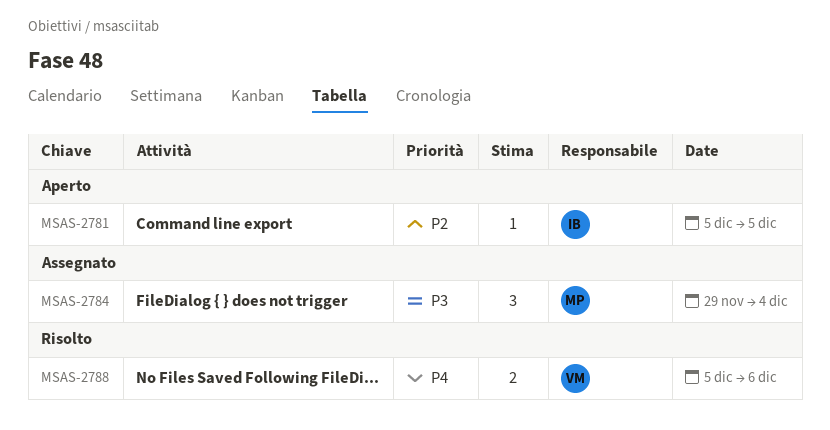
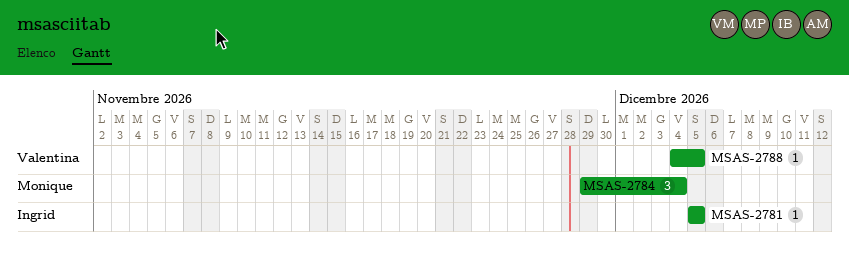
MSAS-2788, estimate: 2 -> 1
MSAS-2788, start: Dec 5 -> Dec 4
MSAS-2788, due: Dec 6 -> Dec 5

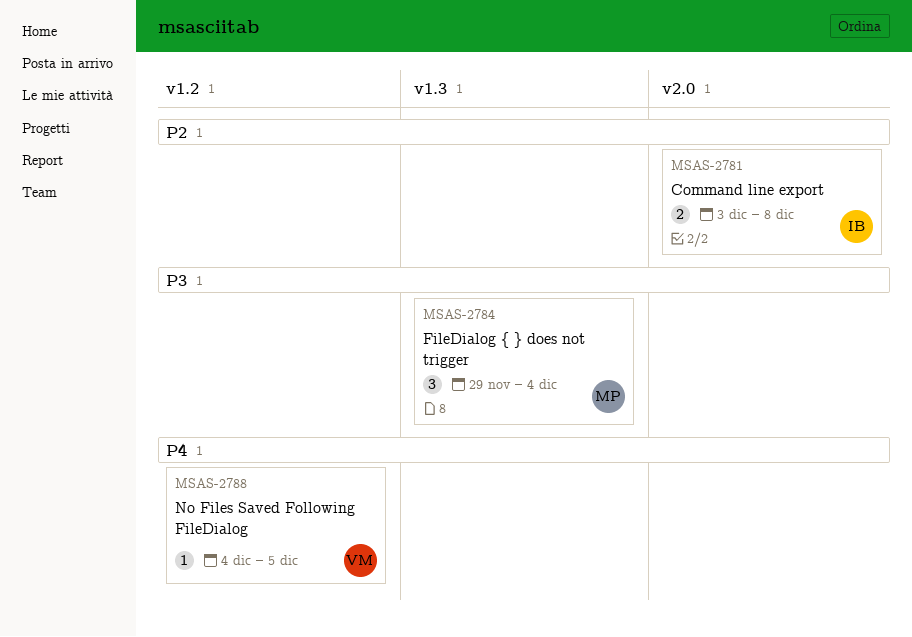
MSAS-2781, estimate: 1 -> 2
MSAS-2781, start: Dec 5 -> Dec 3
MSAS-2781, due: Dec 5 -> Dec 8

